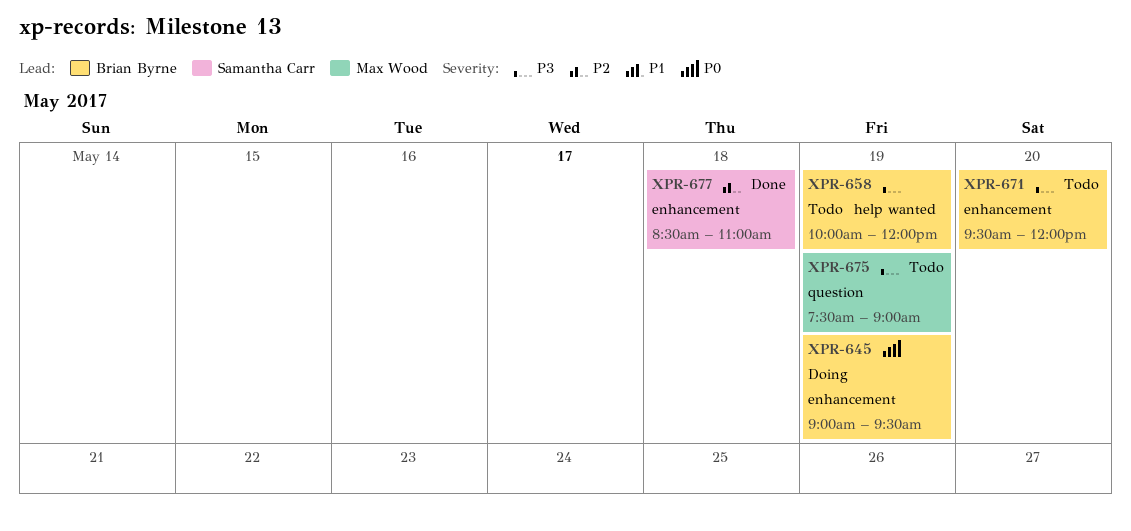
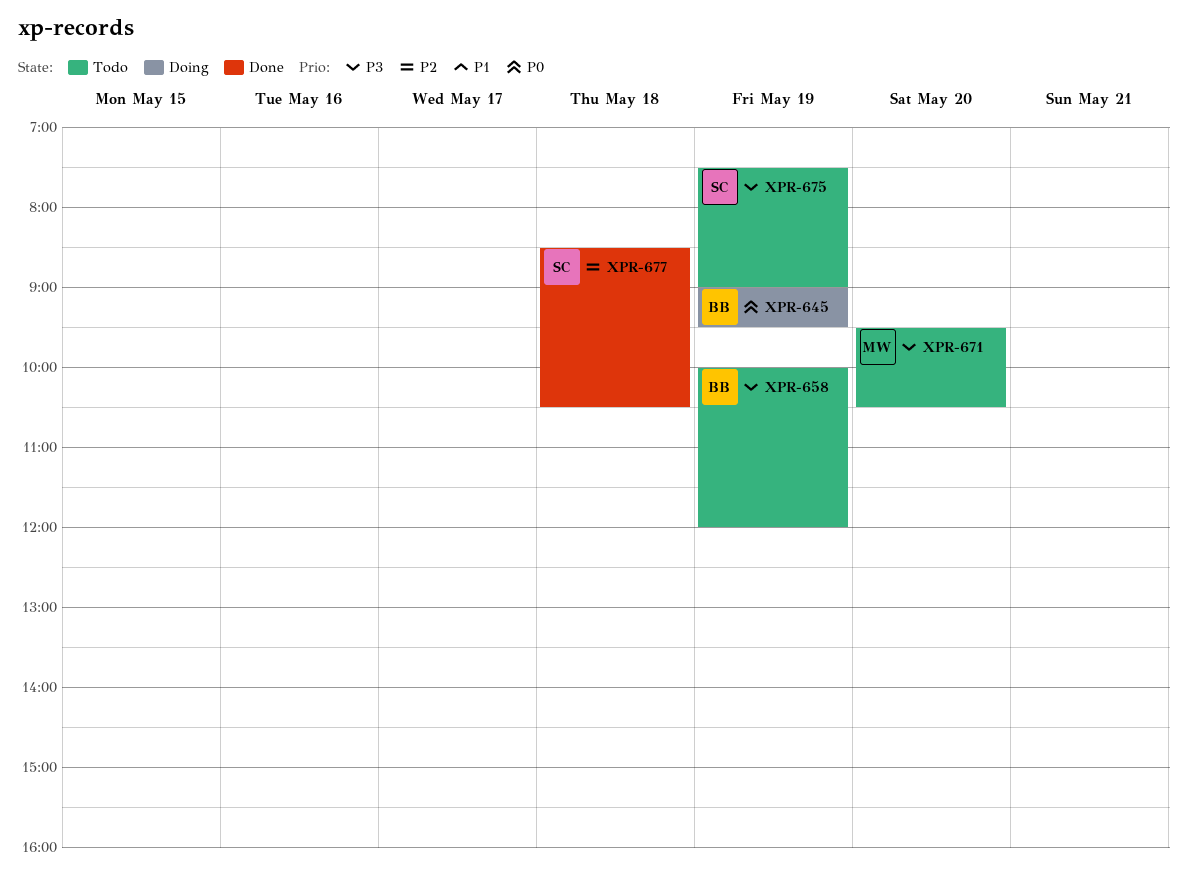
XPR-671, owner: Brian Byrne -> Max Wood
XPR-671, ends: 12:00 -> 10:30
XPR-675, owner: Max Wood -> Samantha Carr
XPR-677, ends: 11:00 -> 10:30

